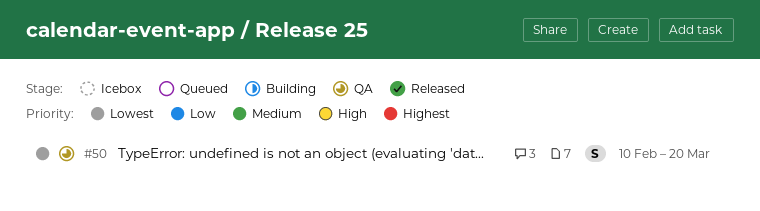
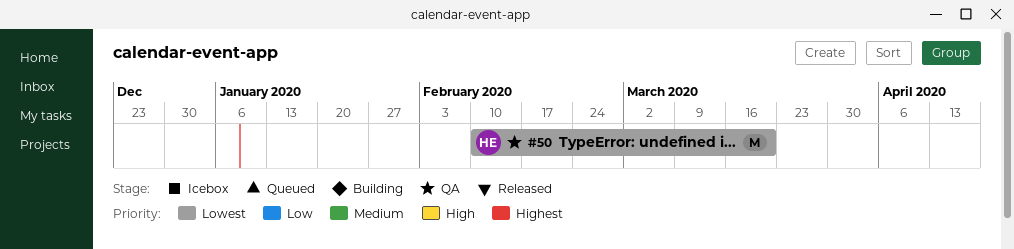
#50, estimate: S -> M

